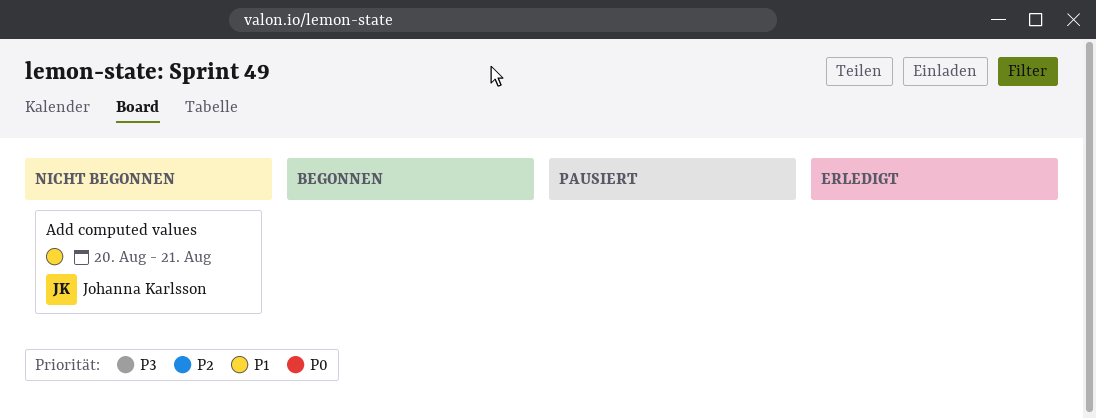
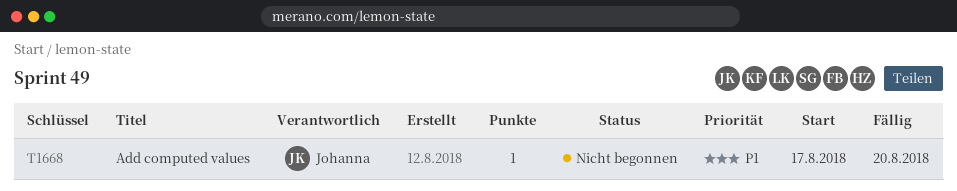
Add computed values, start: Aug 20 -> Aug 17
Add computed values, due: Aug 21 -> Aug 20

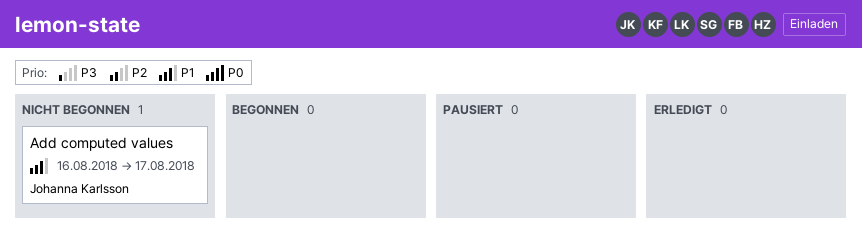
Add computed values, start: Aug 17 -> Aug 16
Add computed values, due: Aug 20 -> Aug 17

